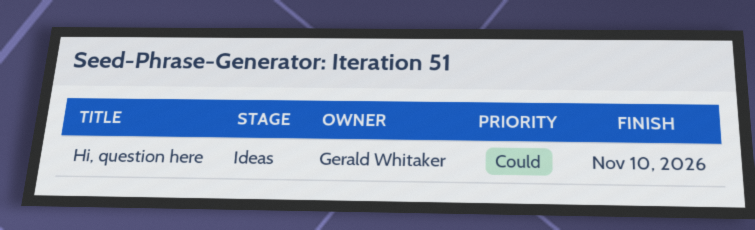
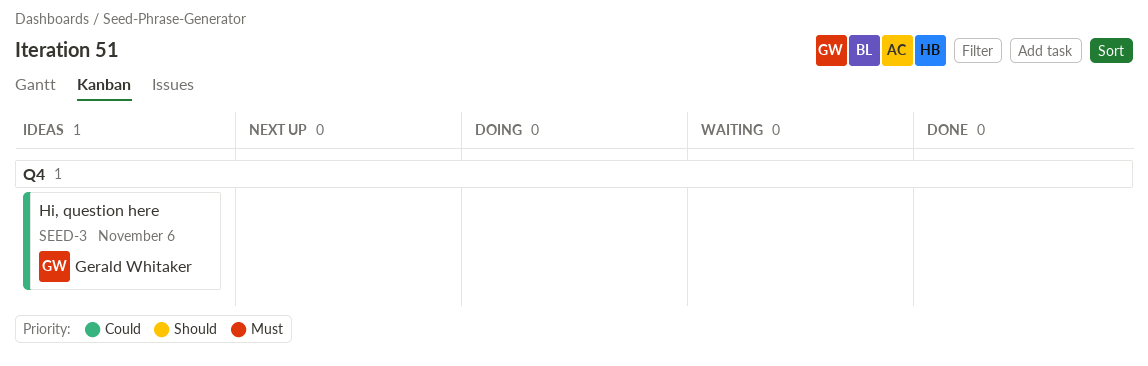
Hi, question here, due: Nov 10 -> Nov 6

